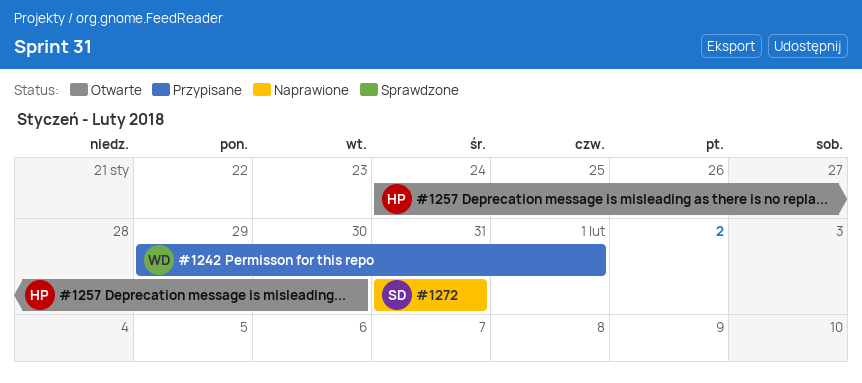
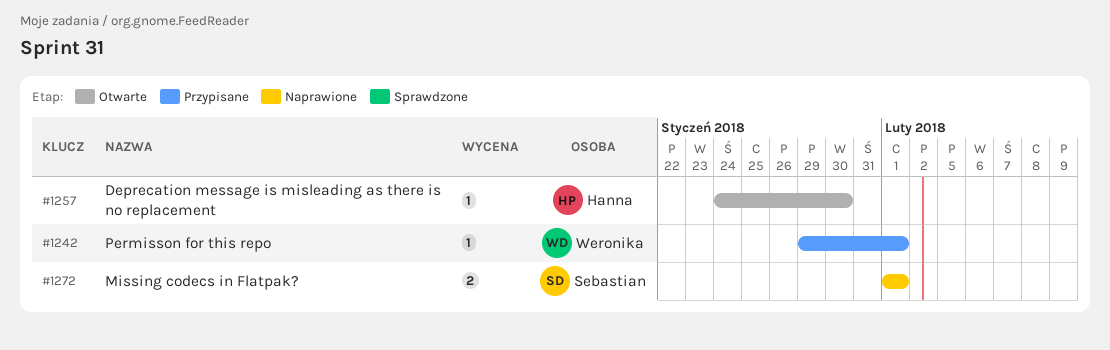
#1272, start: Jan 31 -> Feb 1
#1272, due: Jan 31 -> Feb 1

